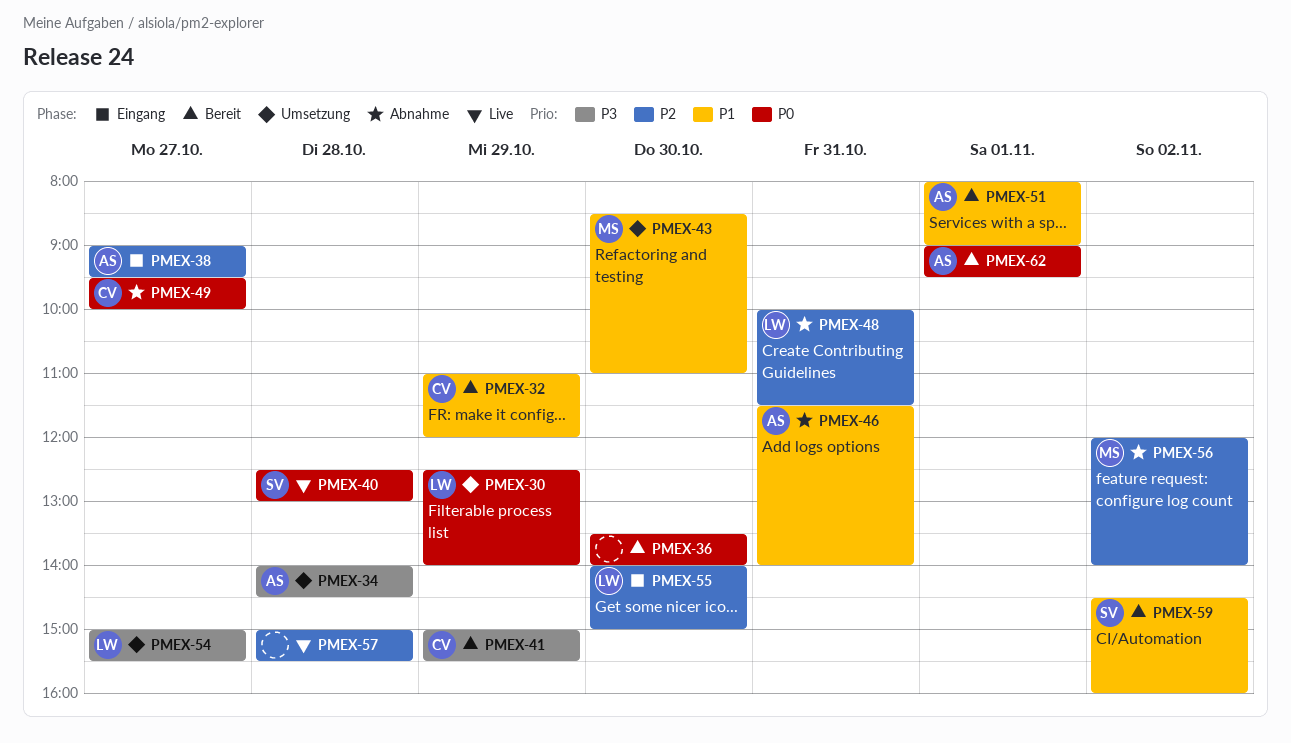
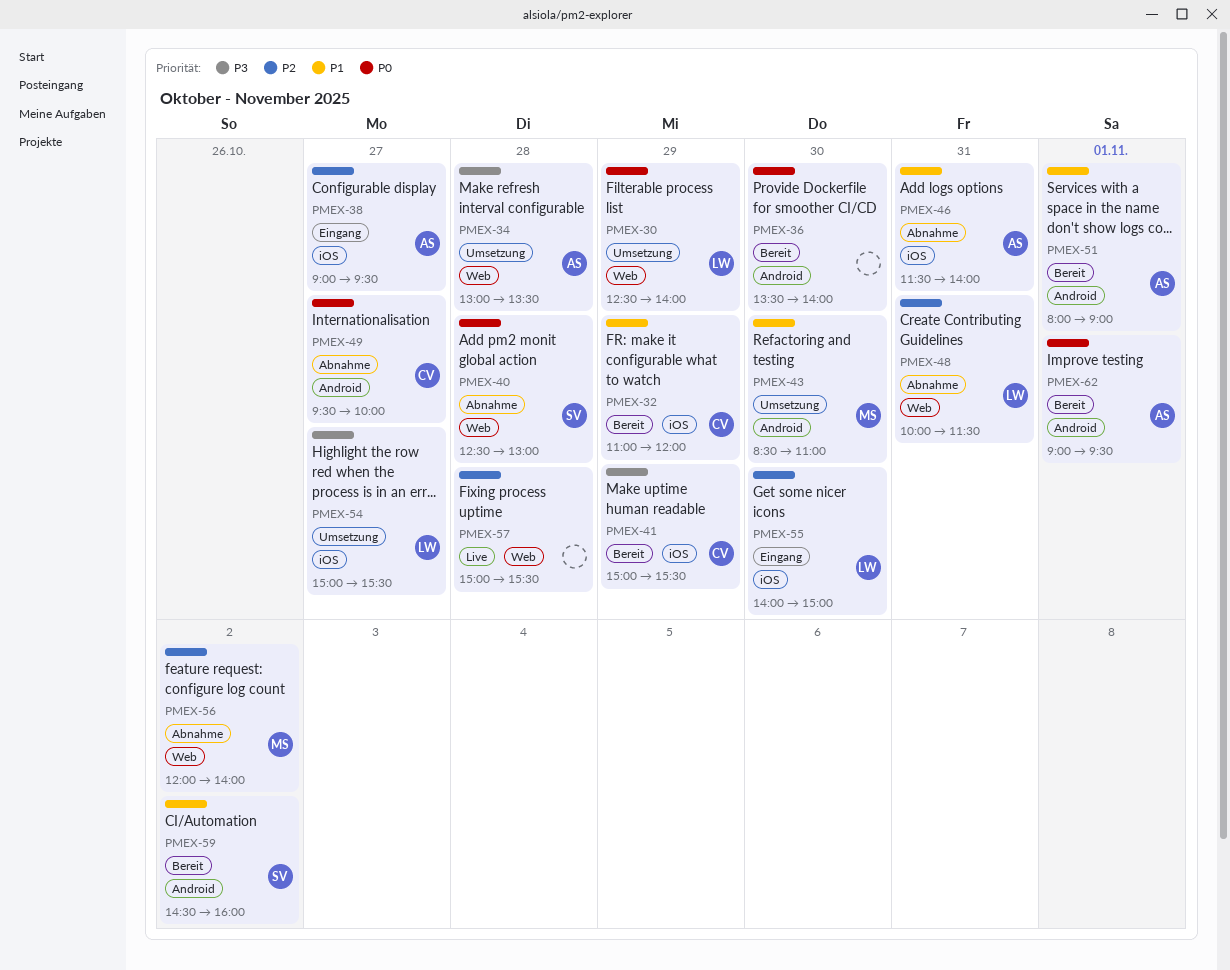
PMEX-34, begins: 14:00 -> 13:00
PMEX-34, ends: 14:30 -> 13:30
PMEX-40, status: Live -> Abnahme

